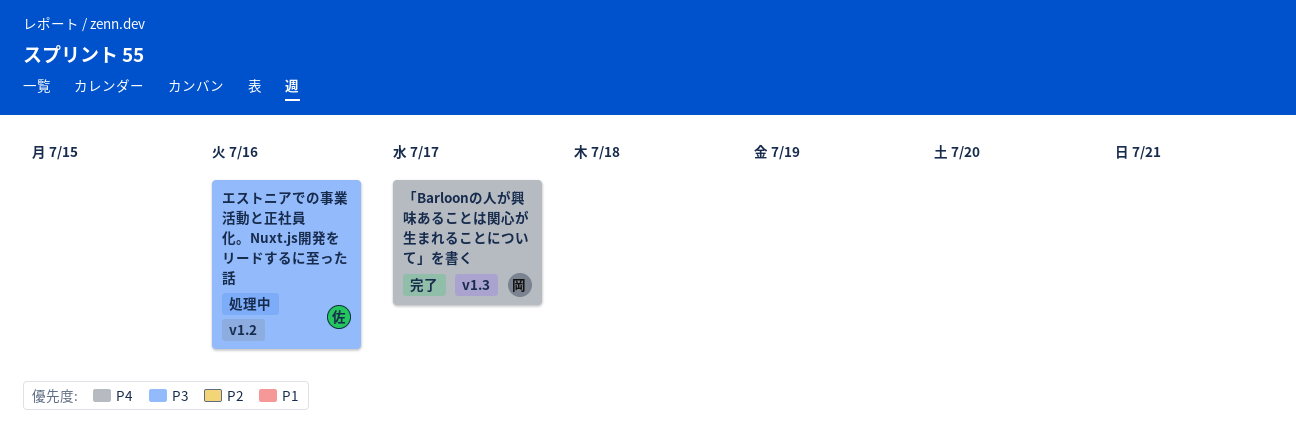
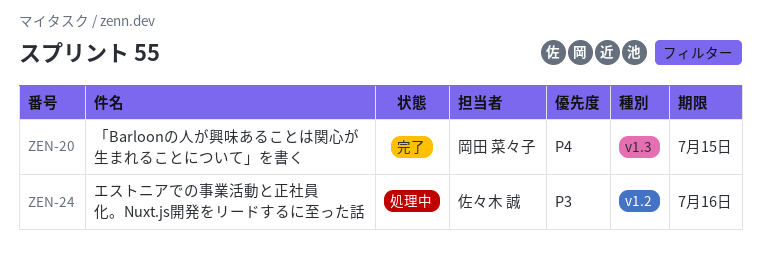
「Barloonの人が興味あることは関心が生まれることについて」を書く, due: Jul 17 -> Jul 15

